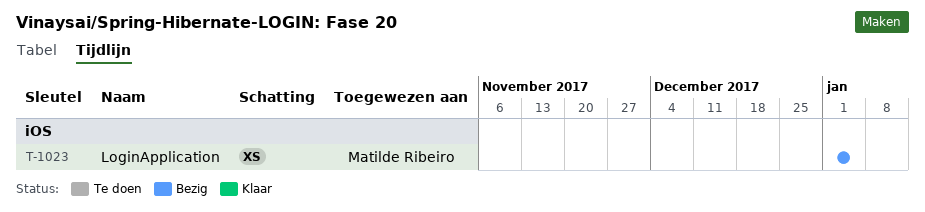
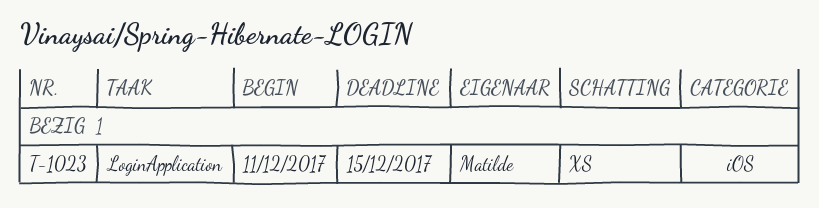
T-1023, start: Jan 1 -> Dec 11
T-1023, due: Jan 5 -> Dec 15

